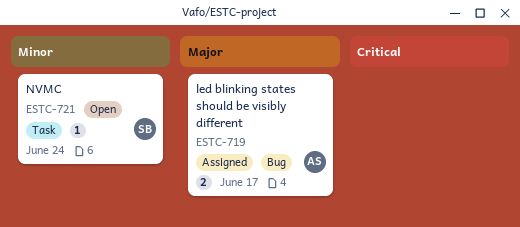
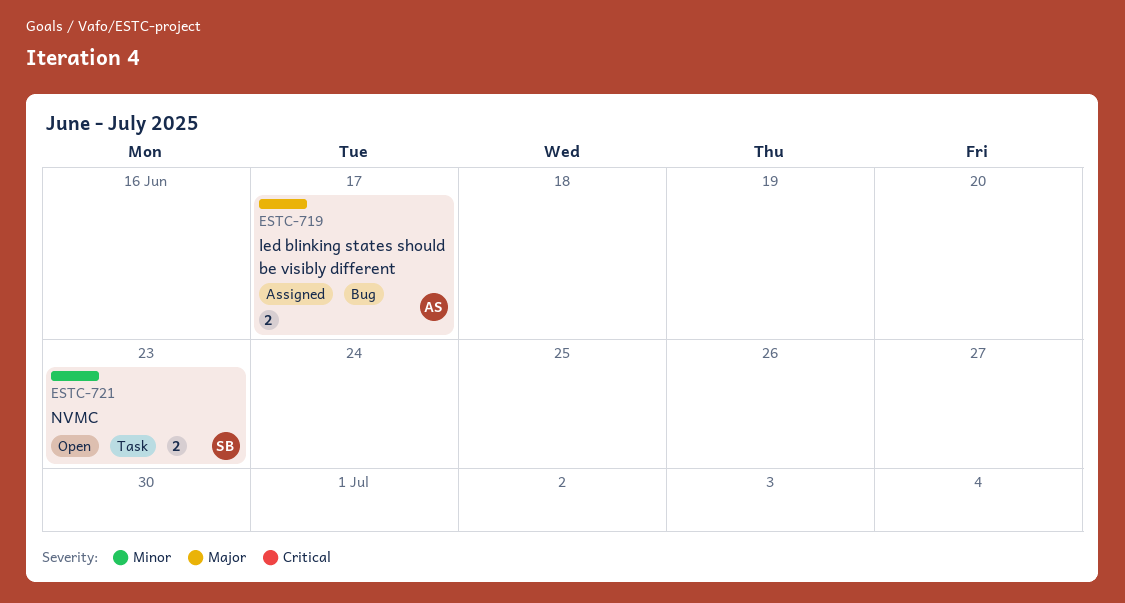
ESTC-721, estimate: 1 -> 2
ESTC-721, due: Jun 24 -> Jun 23

